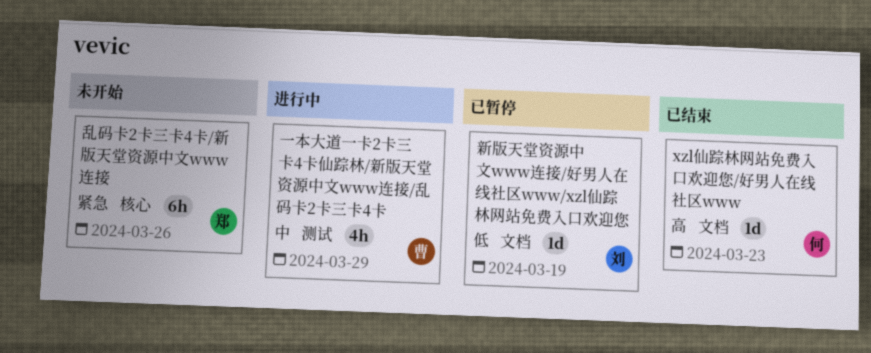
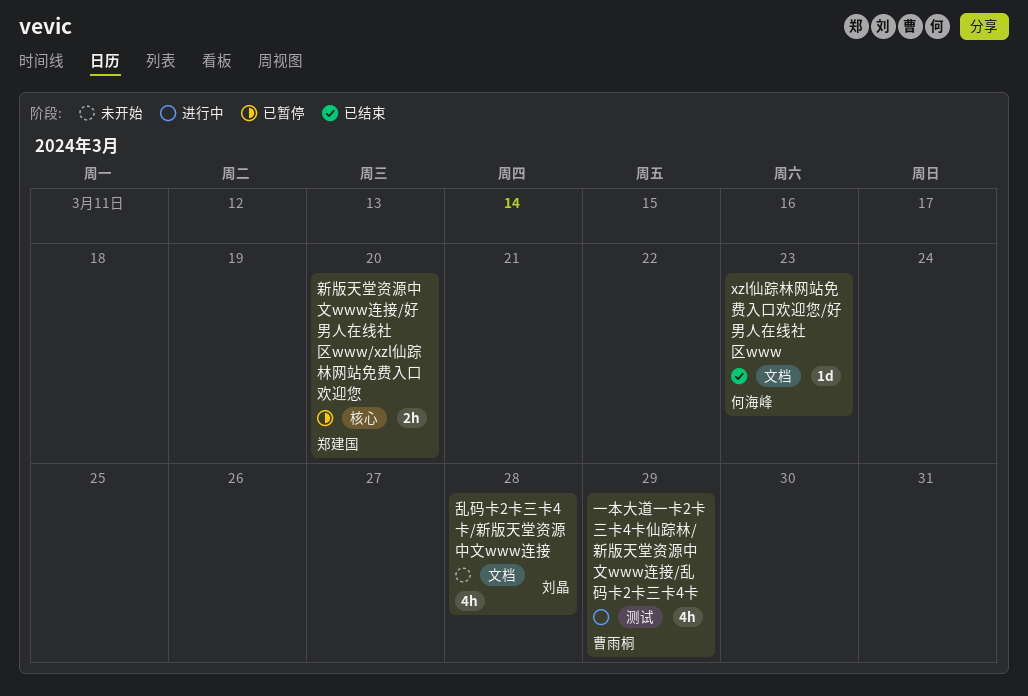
乱码卡2卡三卡4卡/新版天堂资源中文www连接, owner: 郑建国 -> 刘晶
乱码卡2卡三卡4卡/新版天堂资源中文www连接, label: 核心 -> 文档
乱码卡2卡三卡4卡/新版天堂资源中文www连接, estimate: 6h -> 4h
乱码卡2卡三卡4卡/新版天堂资源中文www连接, due: Mar 26 -> Mar 28
新版天堂资源中文www连接/好男人在线社区www/xzl仙踪林网站免费入口欢迎您, owner: 刘晶 -> 郑建国
新版天堂资源中文www连接/好男人在线社区www/xzl仙踪林网站免费入口欢迎您, label: 文档 -> 核心
新版天堂资源中文www连接/好男人在线社区www/xzl仙踪林网站免费入口欢迎您, estimate: 1d -> 2h
新版天堂资源中文www连接/好男人在线社区www/xzl仙踪林网站免费入口欢迎您, due: Mar 19 -> Mar 20

